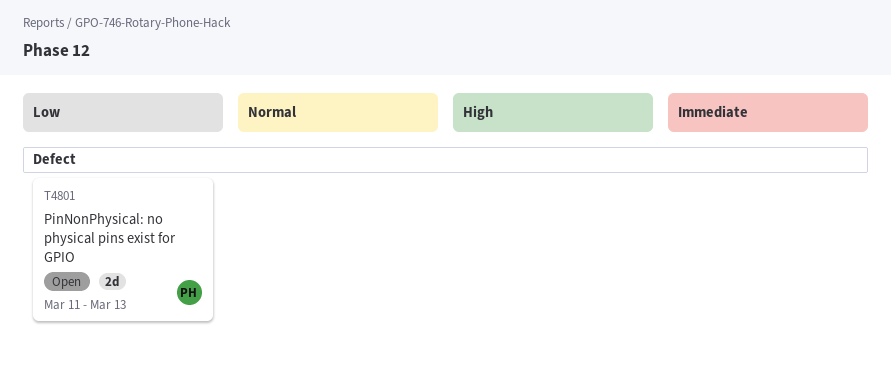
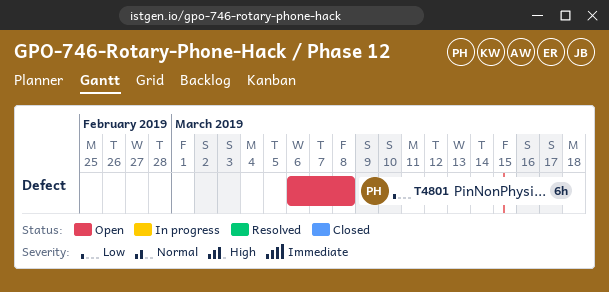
T4801, estimate: 2d -> 6h
T4801, start: Mar 11 -> Mar 6
T4801, due: Mar 13 -> Mar 8

